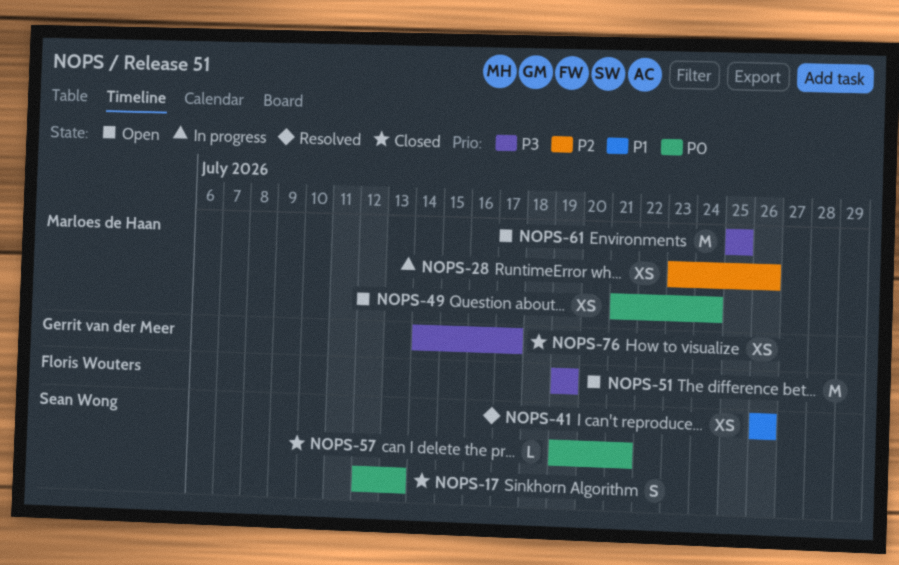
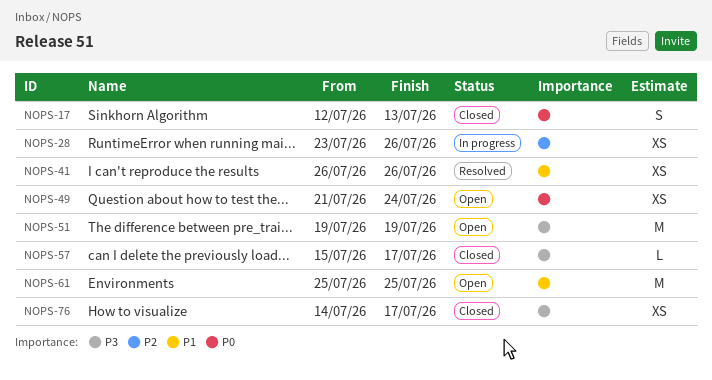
NOPS-57, priority: P0 -> P3
NOPS-57, start: Jul 19 -> Jul 15
NOPS-57, due: Jul 21 -> Jul 17
NOPS-61, priority: P3 -> P1

